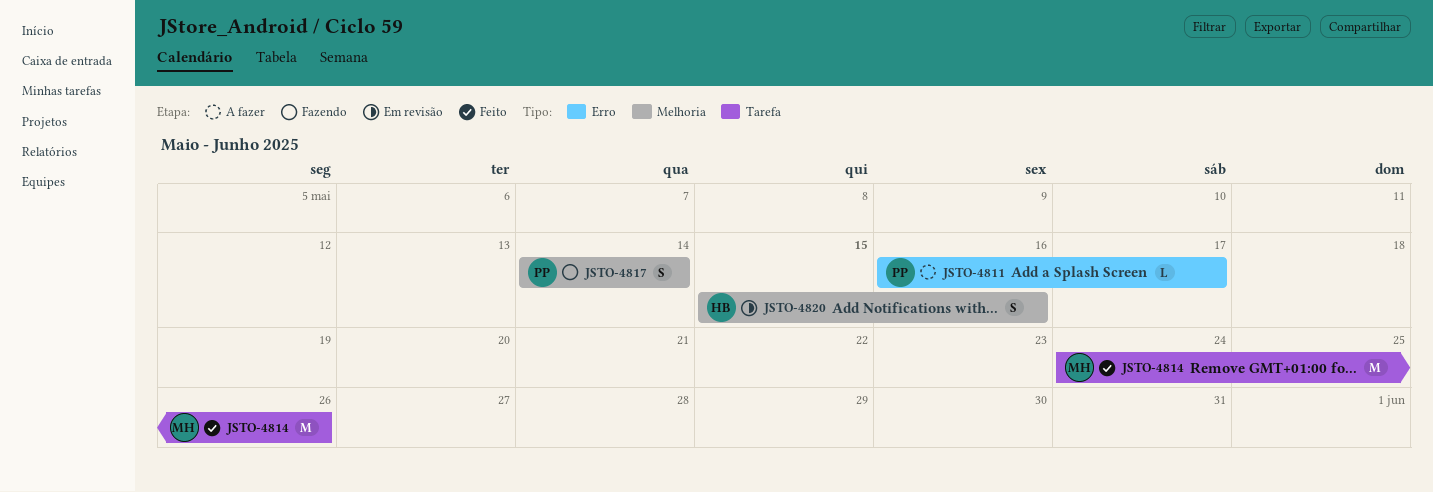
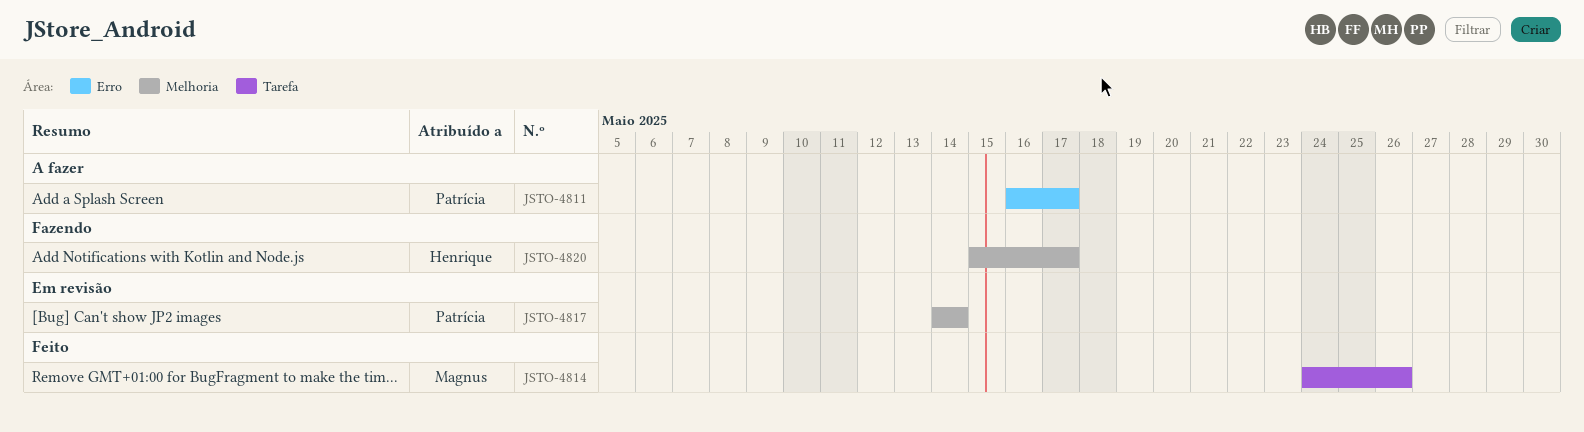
JSTO-4817, status: Fazendo -> Em revisão
JSTO-4820, status: Em revisão -> Fazendo
JSTO-4820, due: May 16 -> May 17

